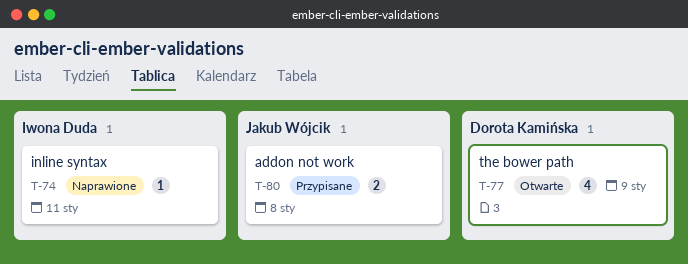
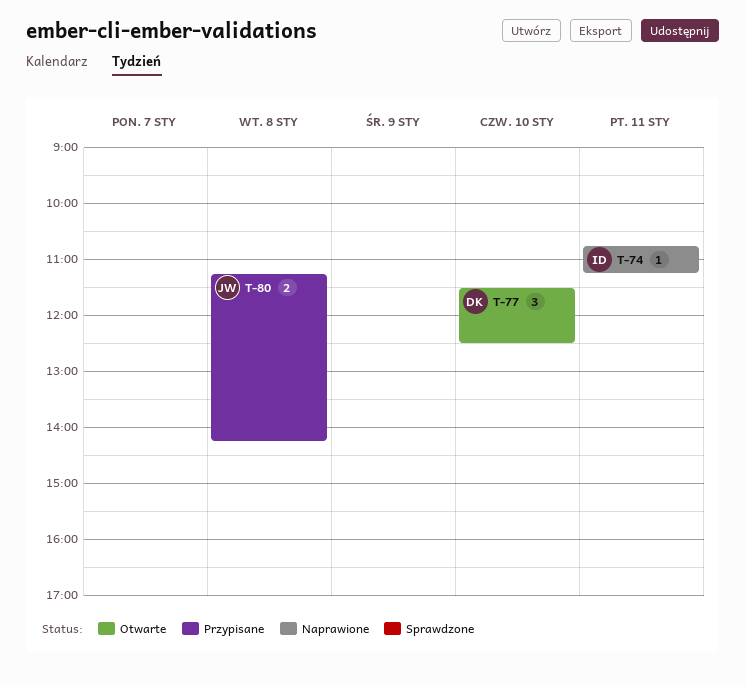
T-77, estimate: 4 -> 3
T-77, day: Jan 9 -> Jan 10

